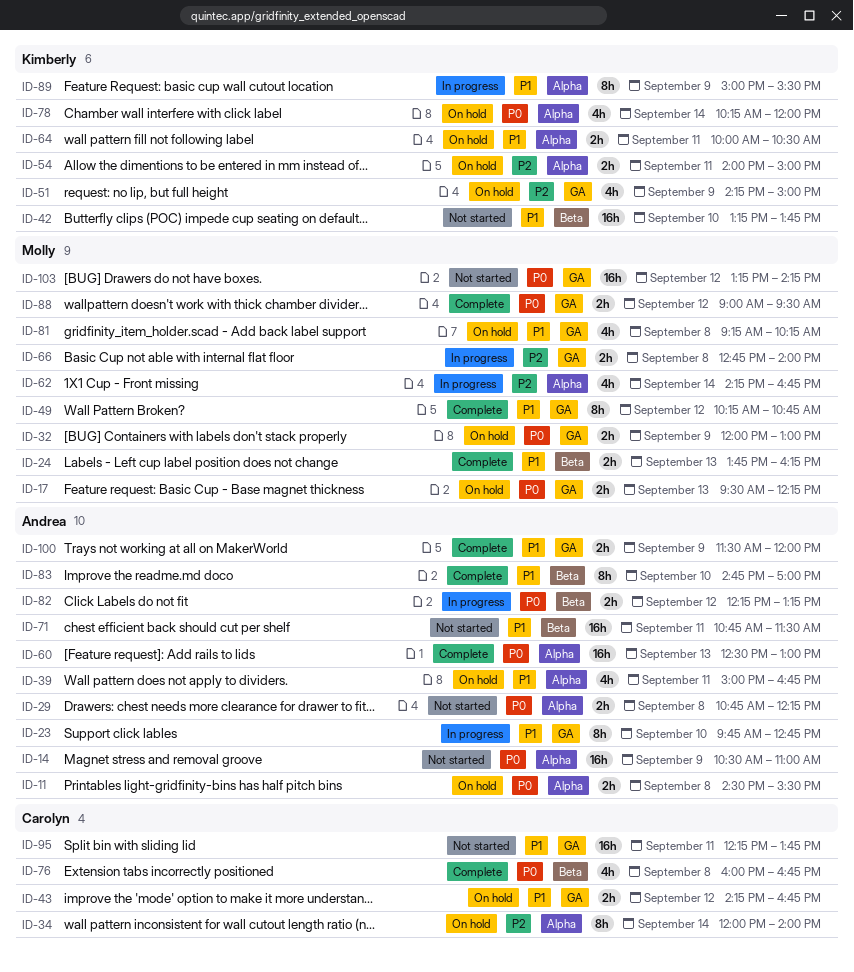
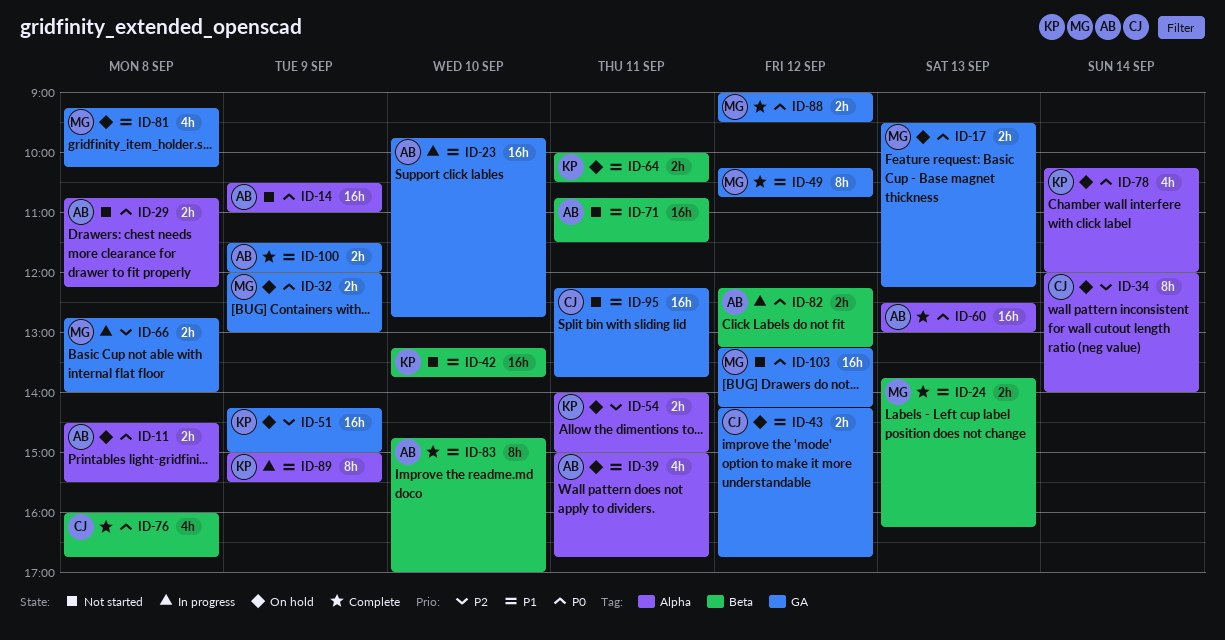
ID-23, estimate: 8h -> 16h
ID-51, estimate: 4h -> 16h
ID-62: present -> none
ID-64, label: Alpha -> Beta

